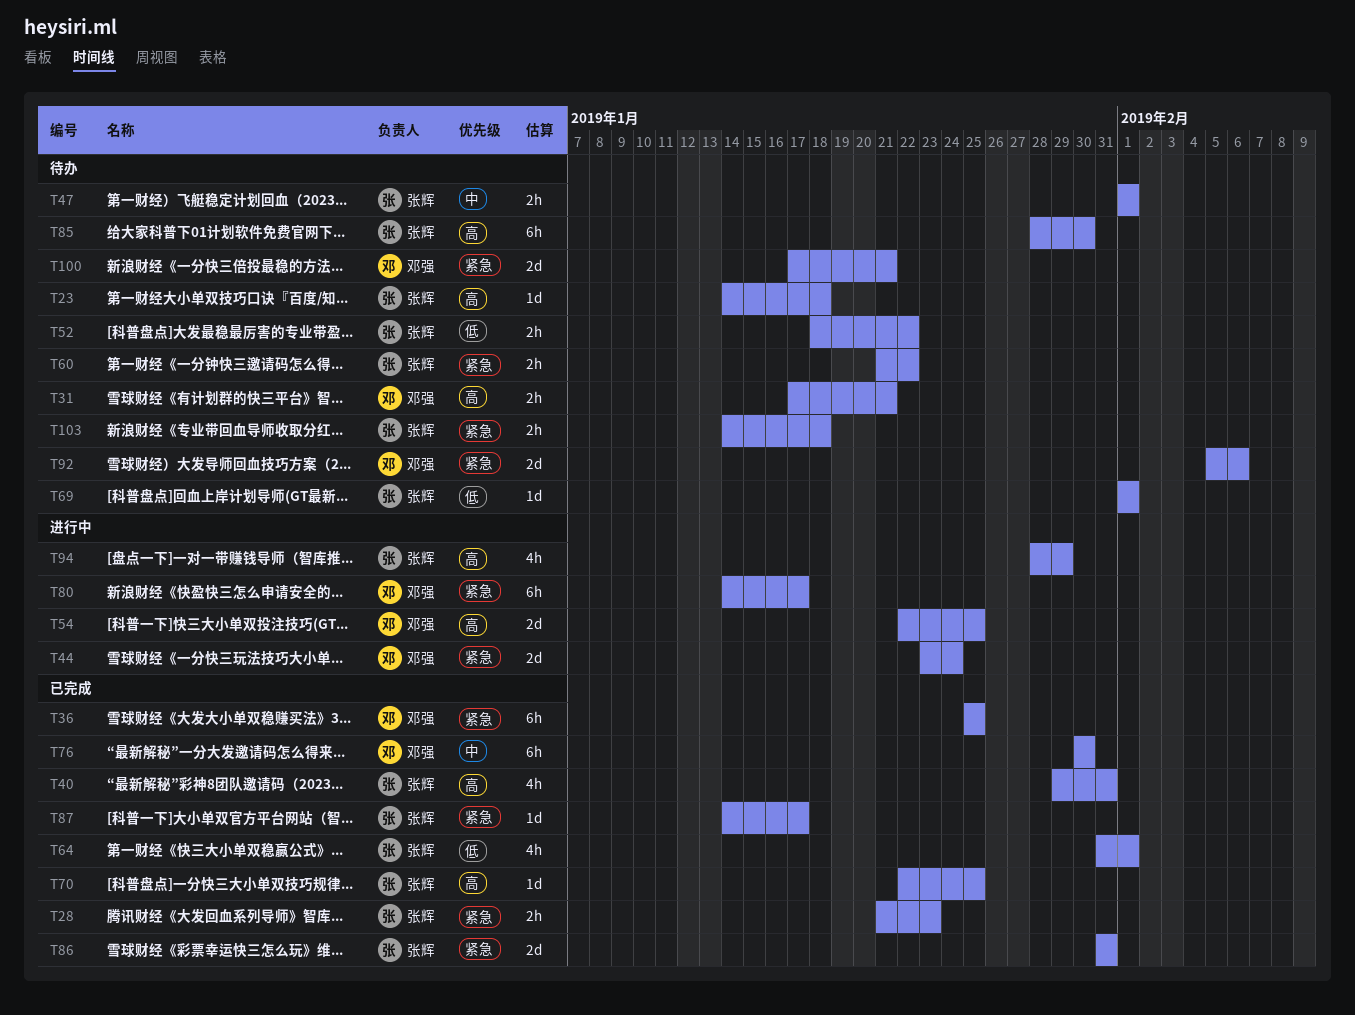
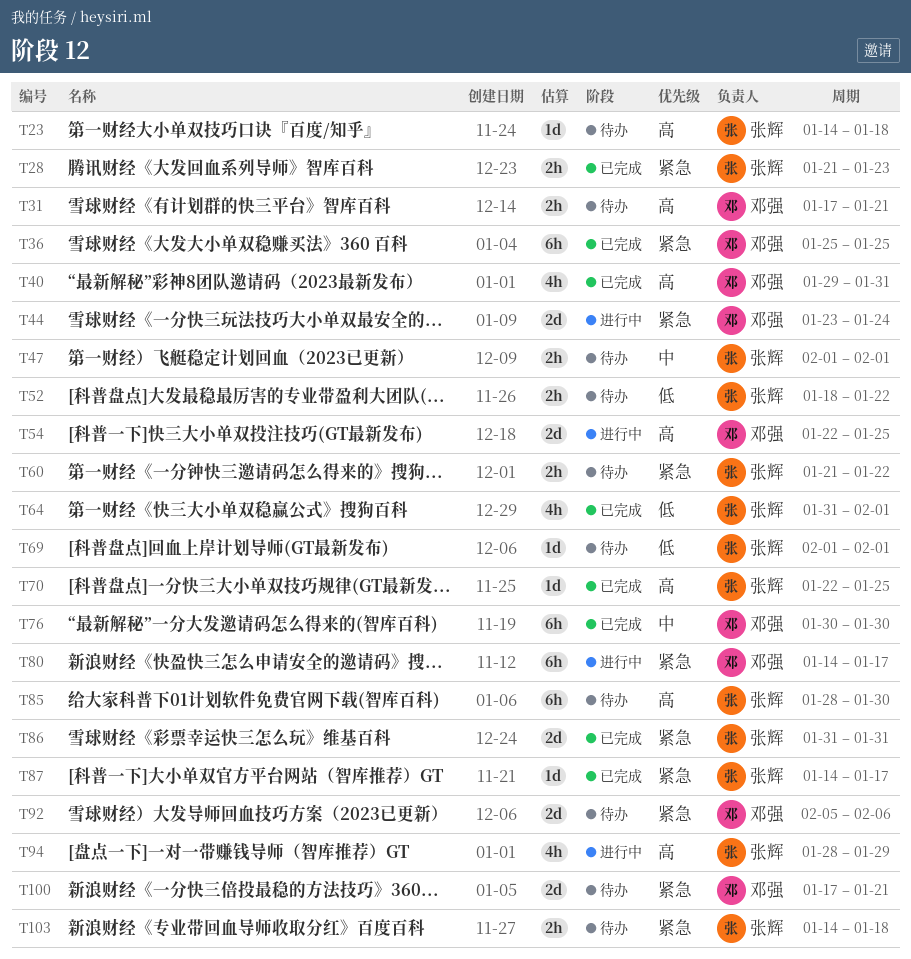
T40, owner: 张辉 -> 邓强

